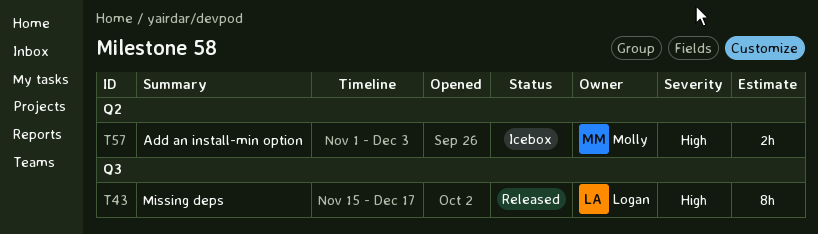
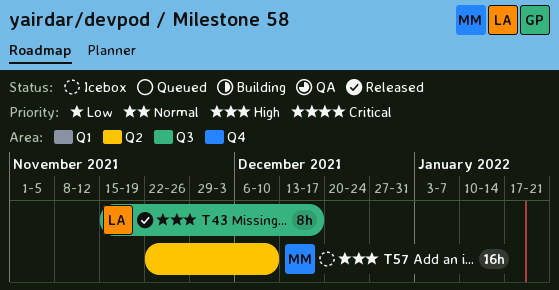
T57, estimate: 2h -> 16h
T57, start: Nov 1 -> Nov 22
T57, due: Dec 3 -> Dec 10

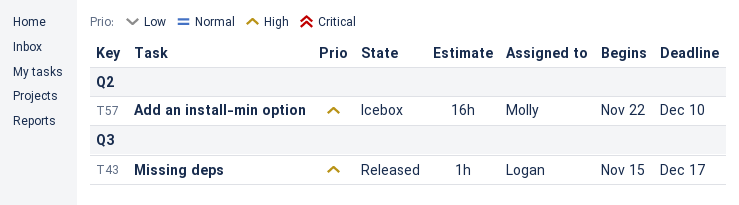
T43, estimate: 8h -> 1h

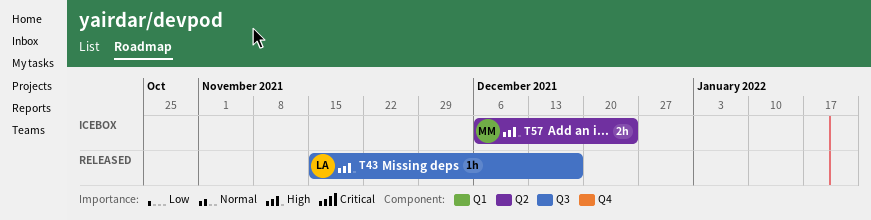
T57, estimate: 16h -> 2h
T57, start: Nov 22 -> Dec 6
T57, due: Dec 10 -> Dec 24

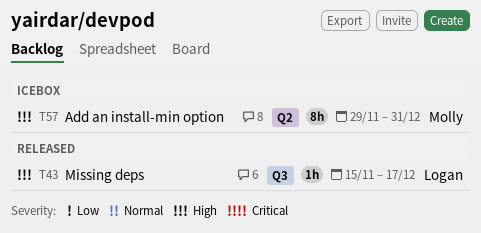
T57, estimate: 2h -> 8h
T57, start: Dec 6 -> Nov 29
T57, due: Dec 24 -> Dec 31

